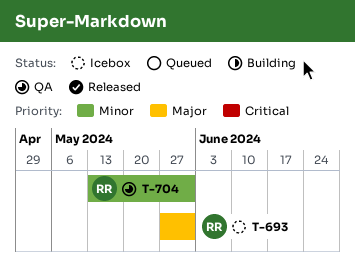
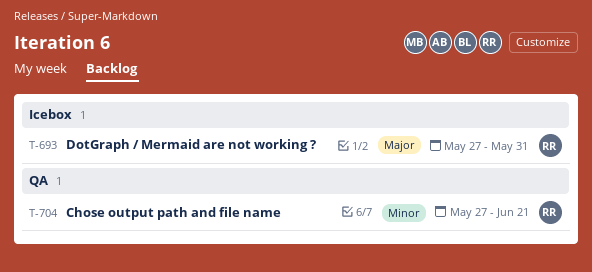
T-704, start: May 13 -> May 27
T-704, due: May 31 -> Jun 21

